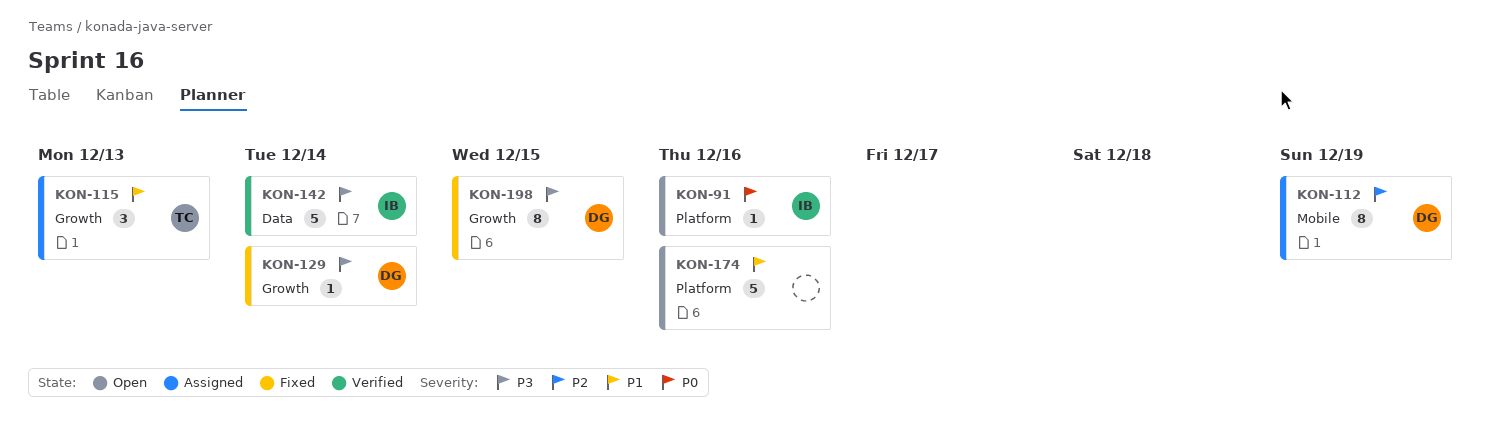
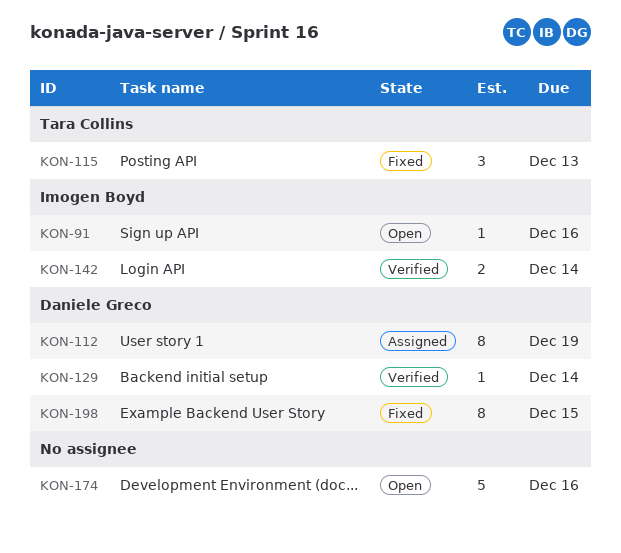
KON-115, status: Assigned -> Fixed
KON-129, status: Fixed -> Verified
KON-142, estimate: 5 -> 2

